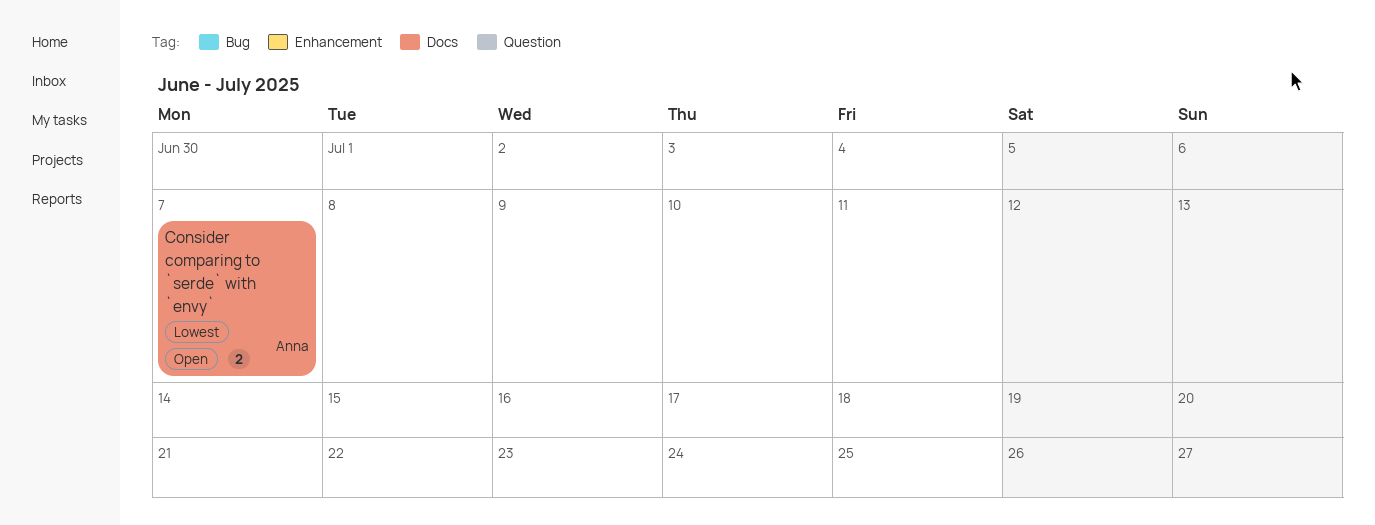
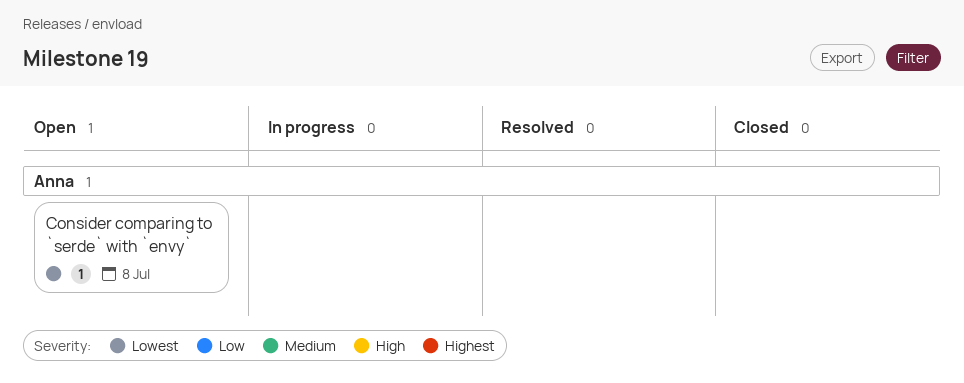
Consider comparing to `serde` with `envy`, estimate: 2 -> 1
Consider comparing to `serde` with `envy`, due: Jul 7 -> Jul 8

